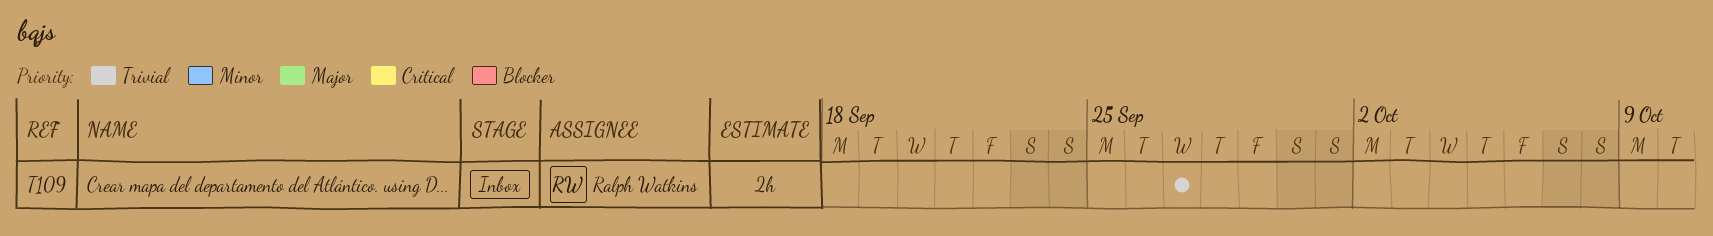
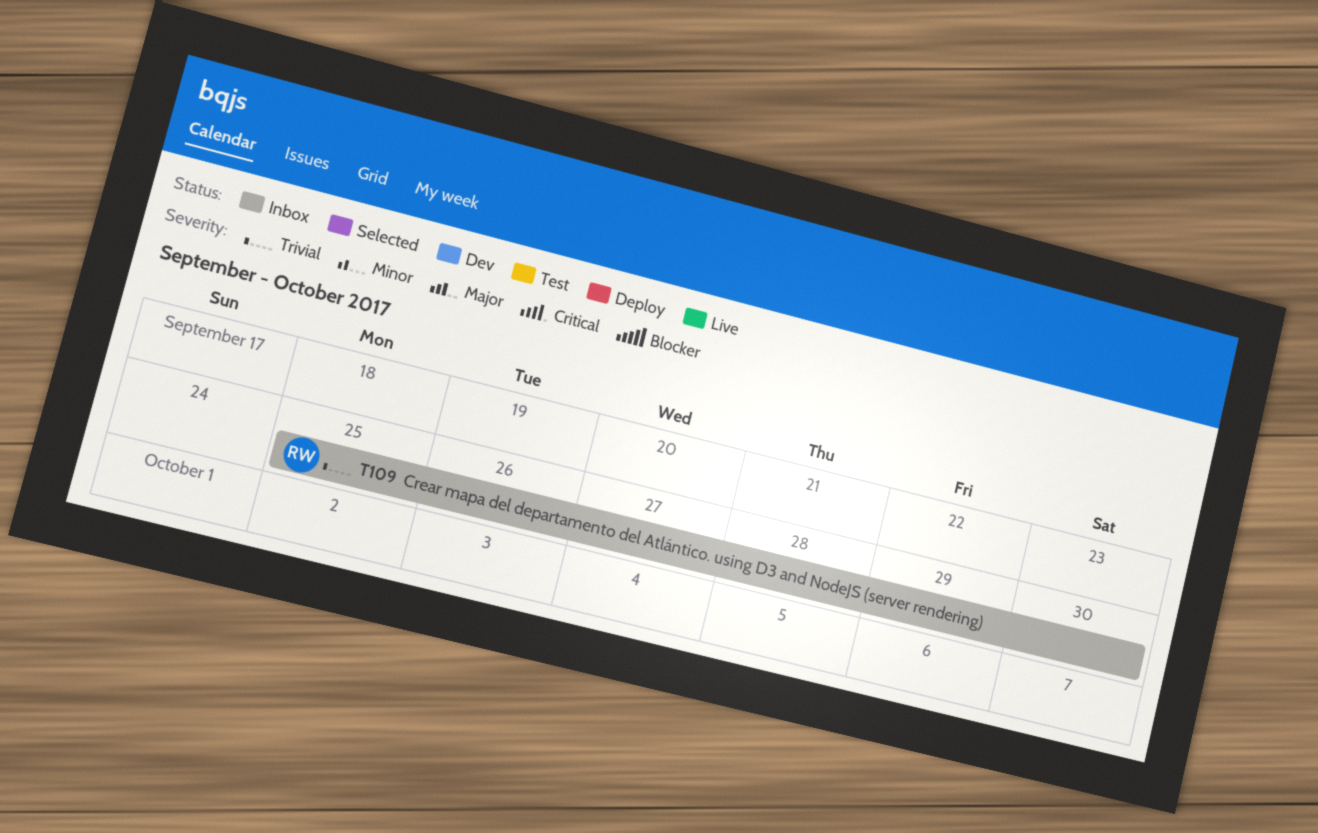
T109, start: Sep 27 -> Sep 25
T109, due: Sep 27 -> Sep 30

